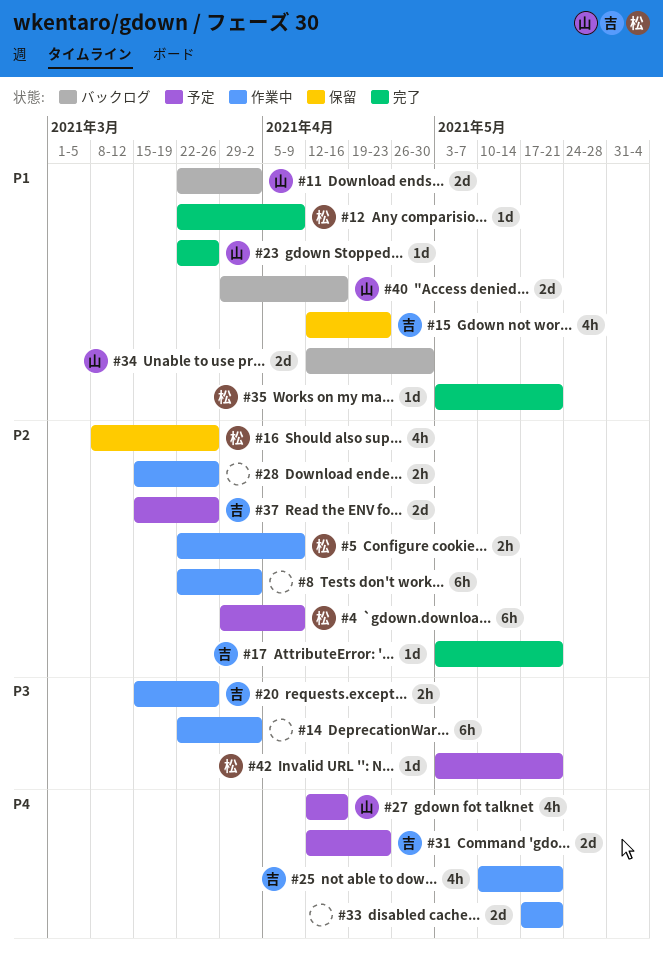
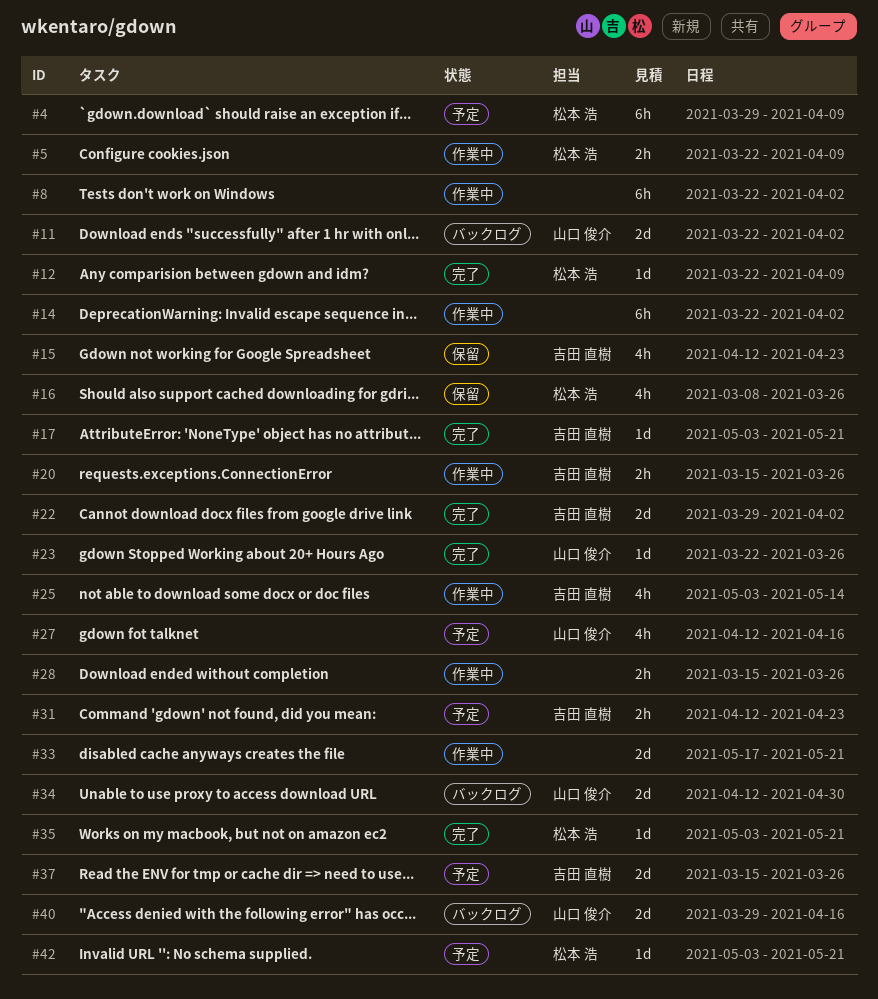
#22: none -> present
#25, start: May 10 -> May 3
#25, due: May 21 -> May 14
#31, estimate: 2d -> 2h

